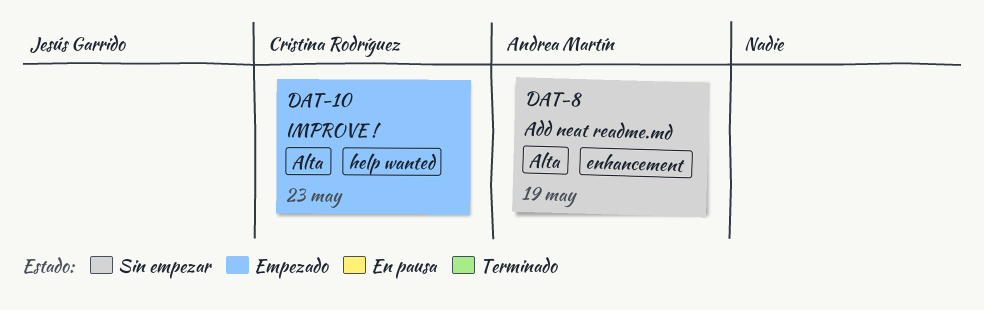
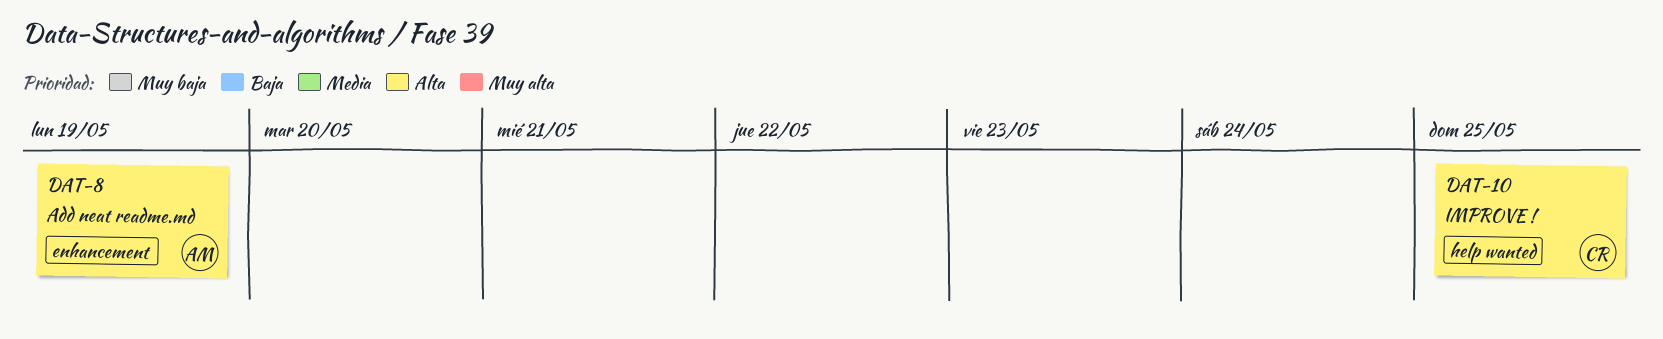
DAT-10, due: May 23 -> May 25

